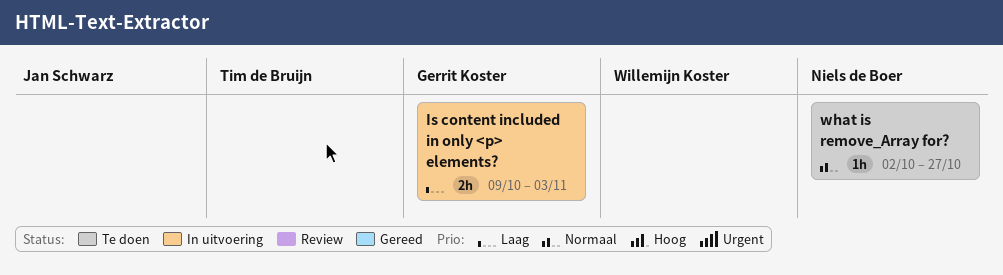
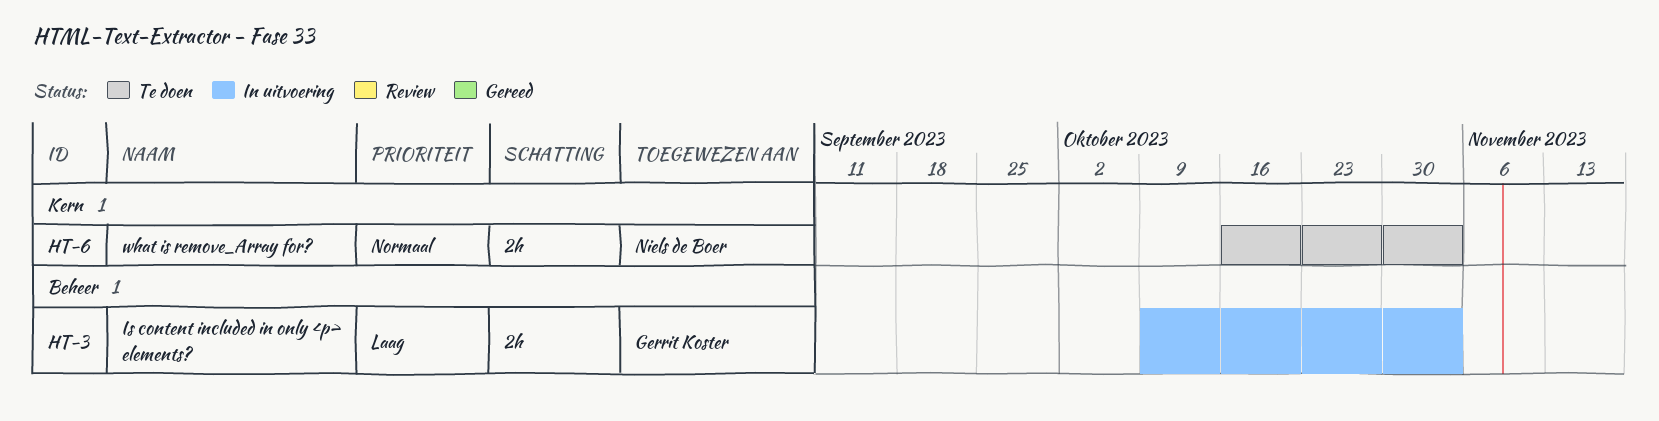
what is remove_Array for?, estimate: 1h -> 2h
what is remove_Array for?, start: Oct 2 -> Oct 16
what is remove_Array for?, due: Oct 27 -> Nov 3

